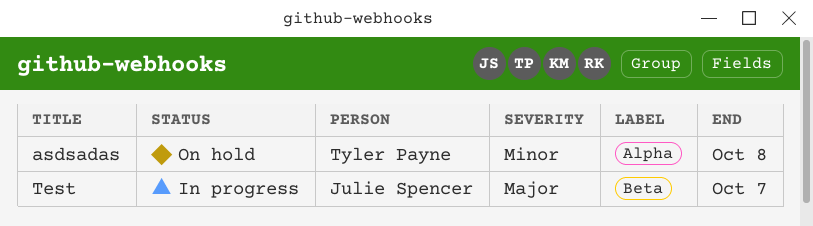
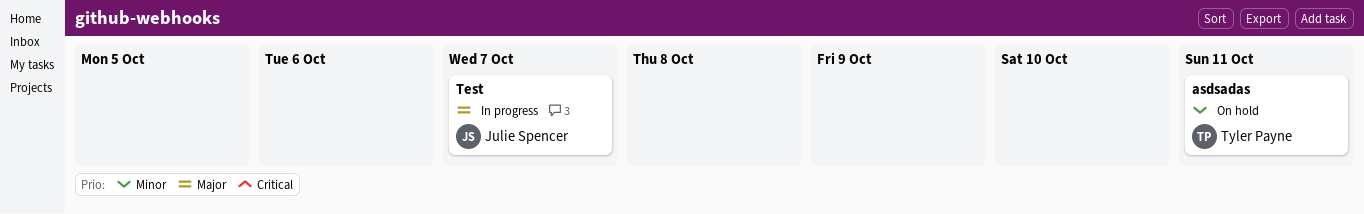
asdsadas, due: Oct 8 -> Oct 11

